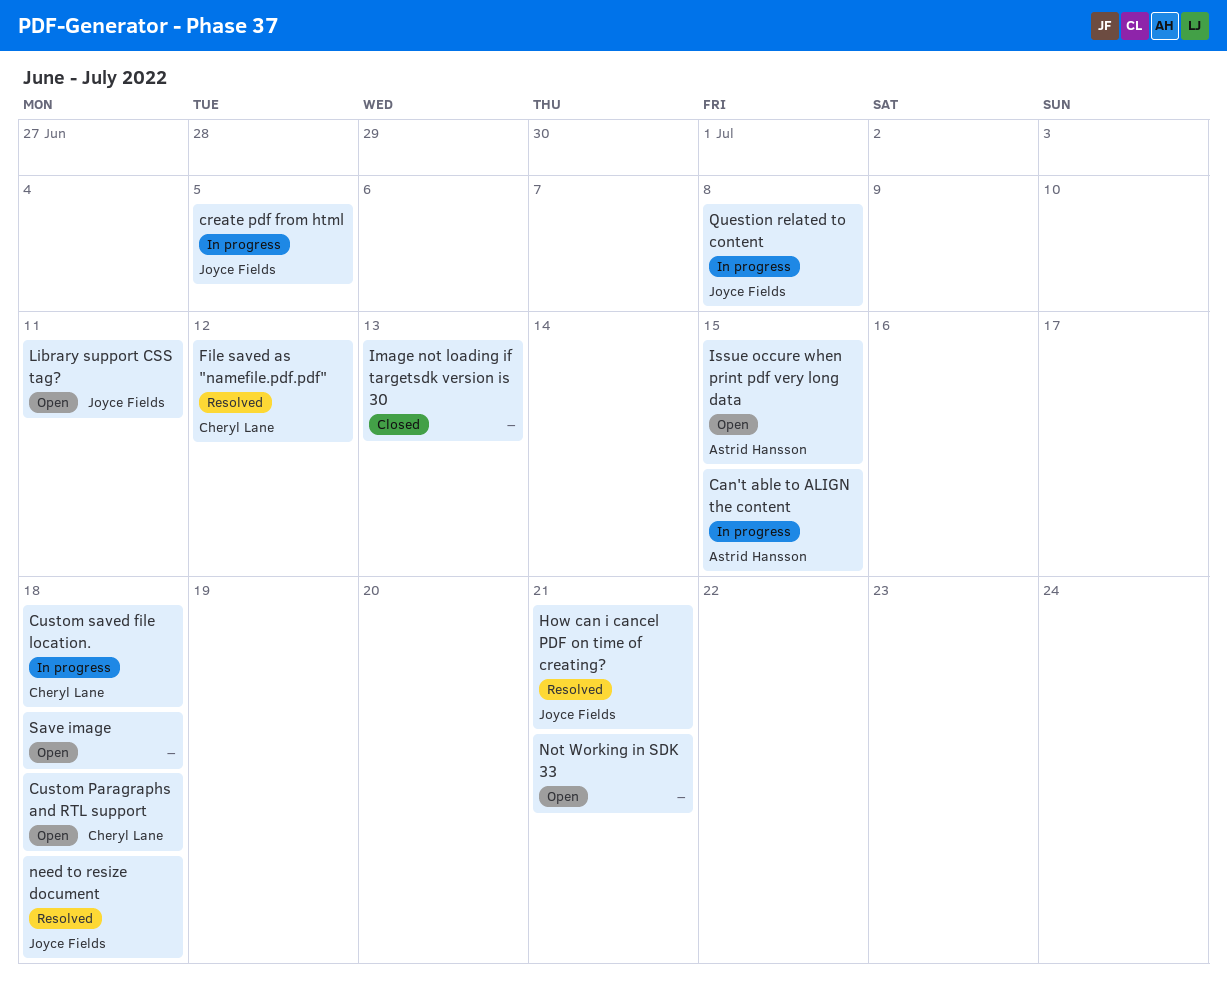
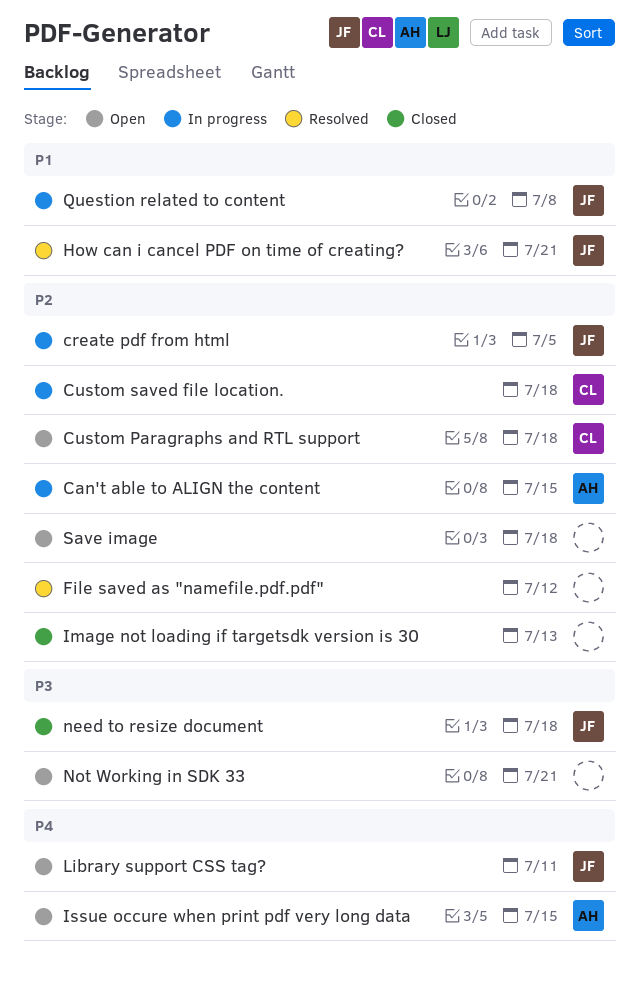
File saved as "namefile.pdf.pdf", owner: Cheryl Lane -> none
need to resize document, status: Resolved -> Closed

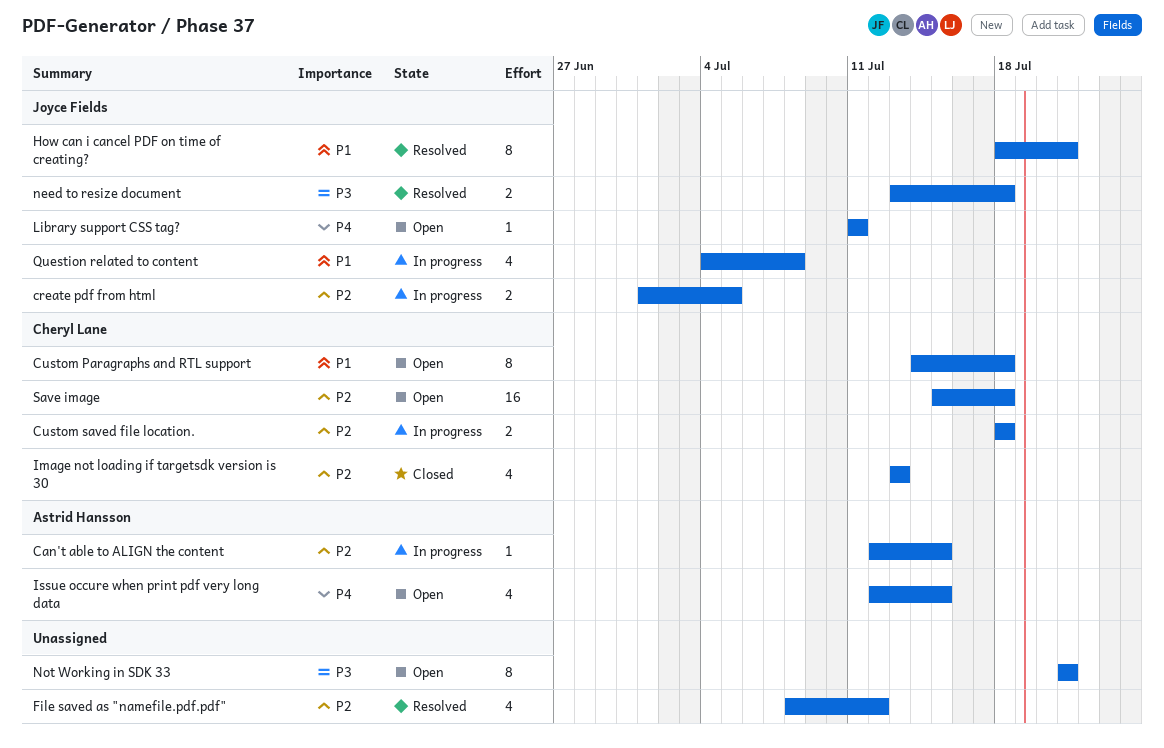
Custom Paragraphs and RTL support, priority: P2 -> P1
Image not loading if targetsdk version is 30, owner: none -> Cheryl Lane
need to resize document, status: Closed -> Resolved
Save image, owner: none -> Cheryl Lane

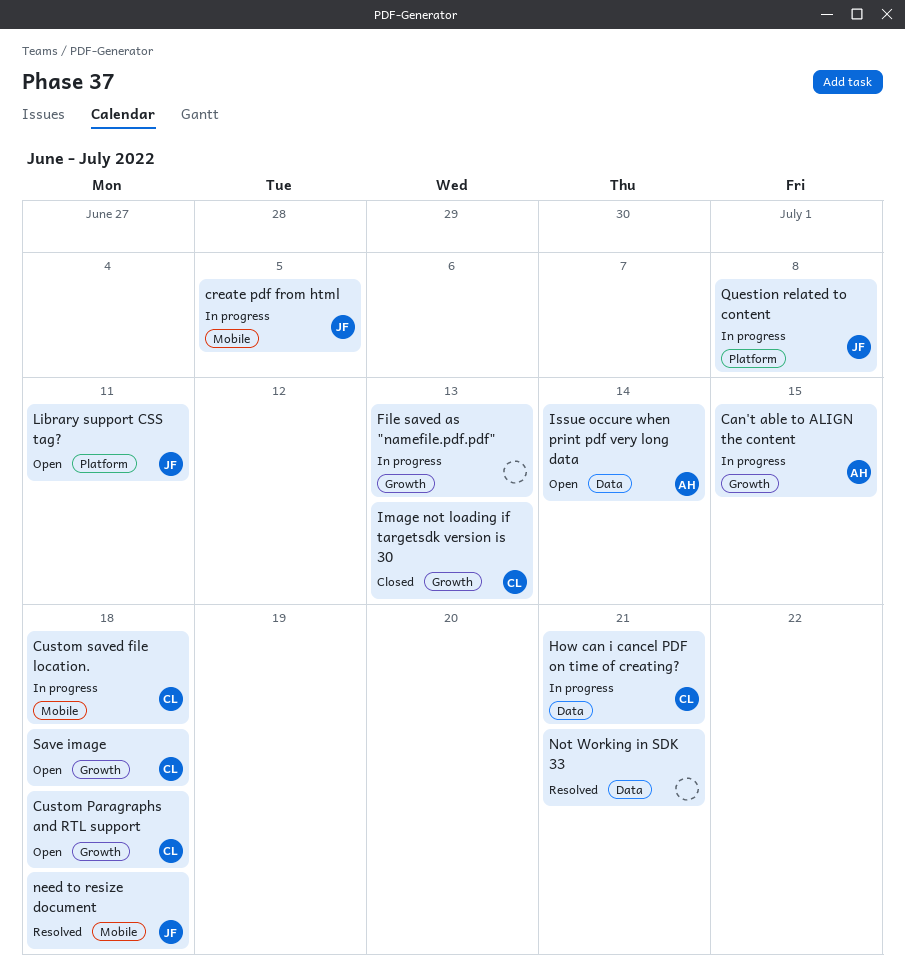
File saved as "namefile.pdf.pdf", status: Resolved -> In progress
File saved as "namefile.pdf.pdf", due: Jul 12 -> Jul 13
How can i cancel PDF on time of creating?, status: Resolved -> In progress
How can i cancel PDF on time of creating?, owner: Joyce Fields -> Cheryl Lane
Issue occure when print pdf very long data, due: Jul 15 -> Jul 14
Not Working in SDK 33, status: Open -> Resolved

